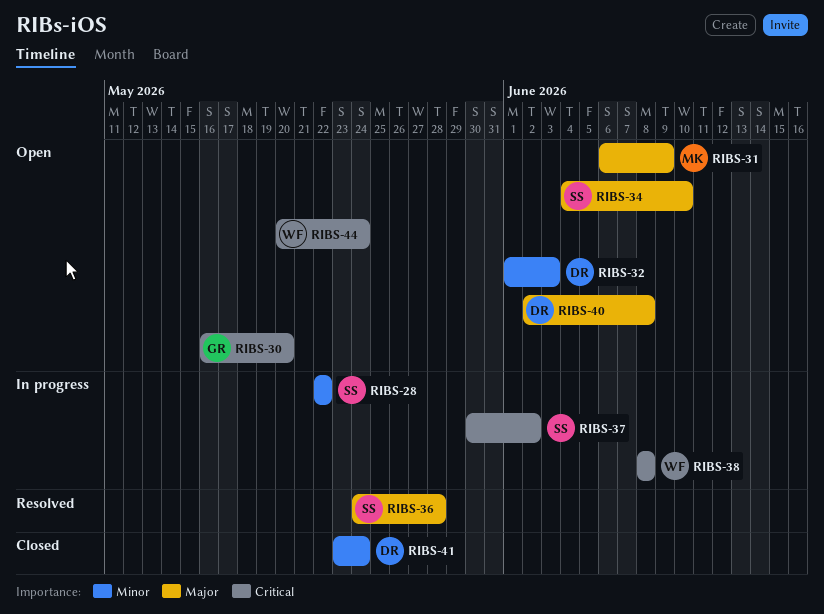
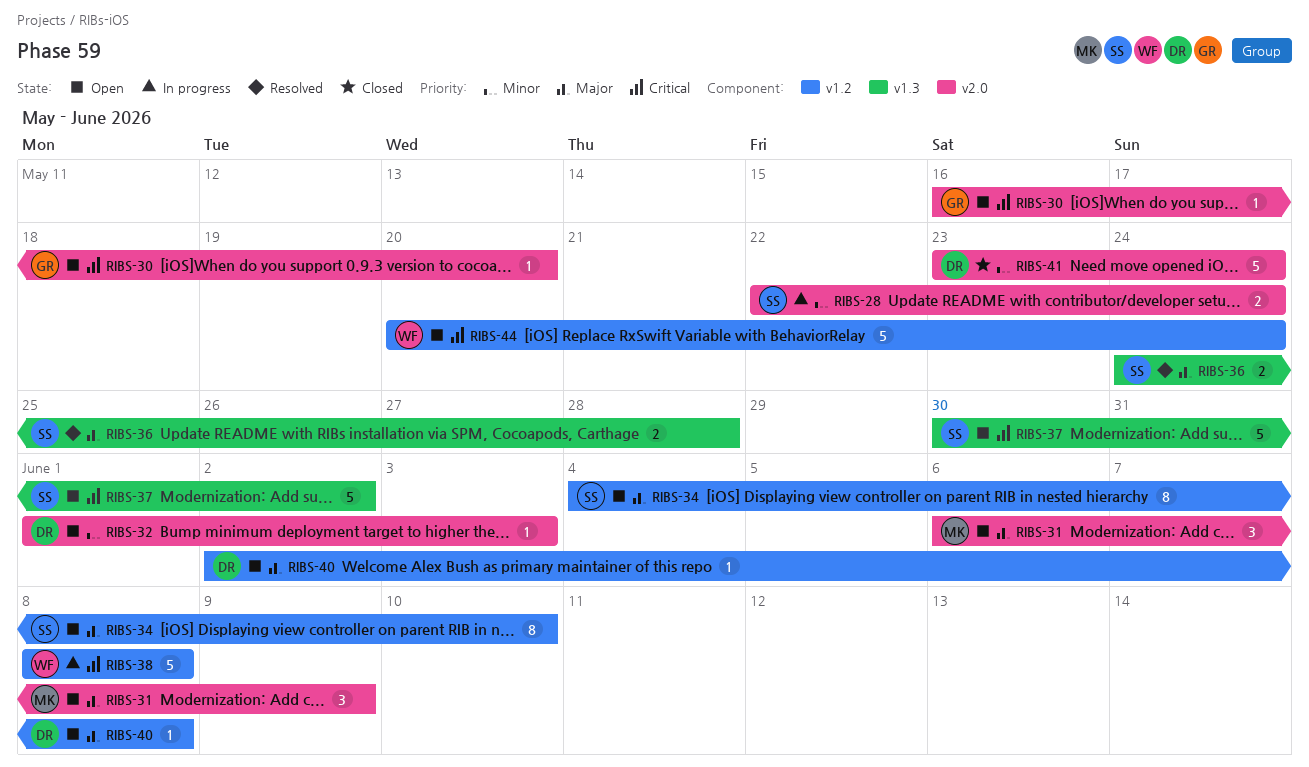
RIBS-28, due: May 22 -> May 24
RIBS-37, status: In progress -> Open

